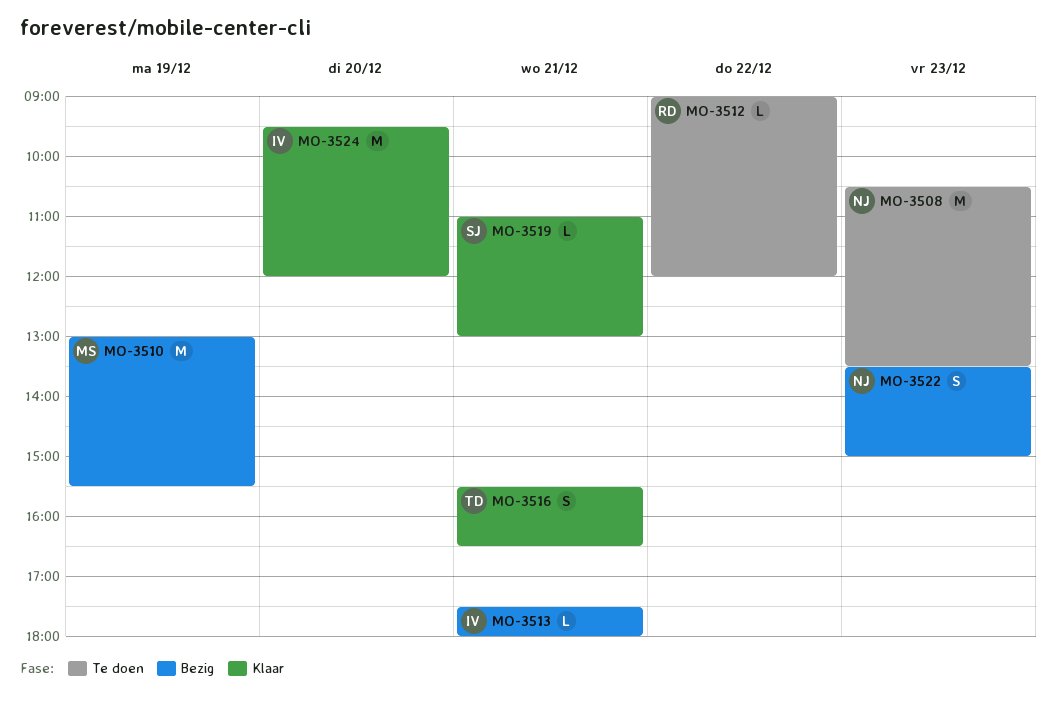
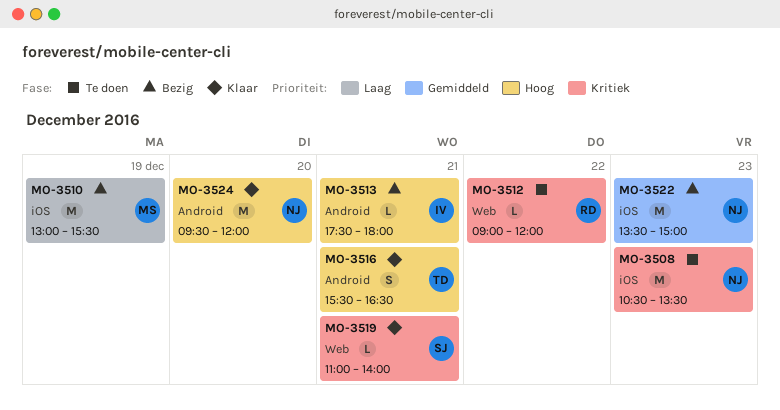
MO-3519, ends: 13:00 -> 14:00
MO-3522, estimate: S -> M
MO-3524, owner: IV -> NJ

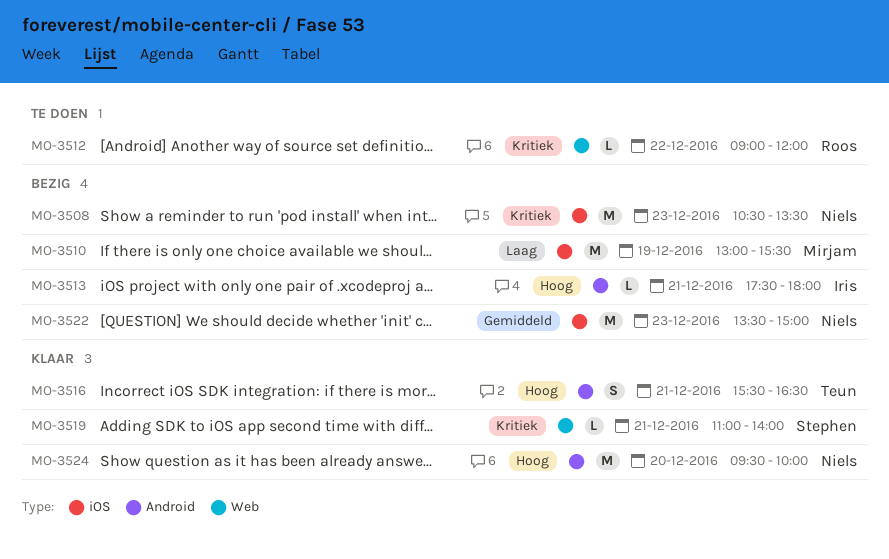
MO-3508, status: Te doen -> Bezig
MO-3524, ends: 12:00 -> 10:00

